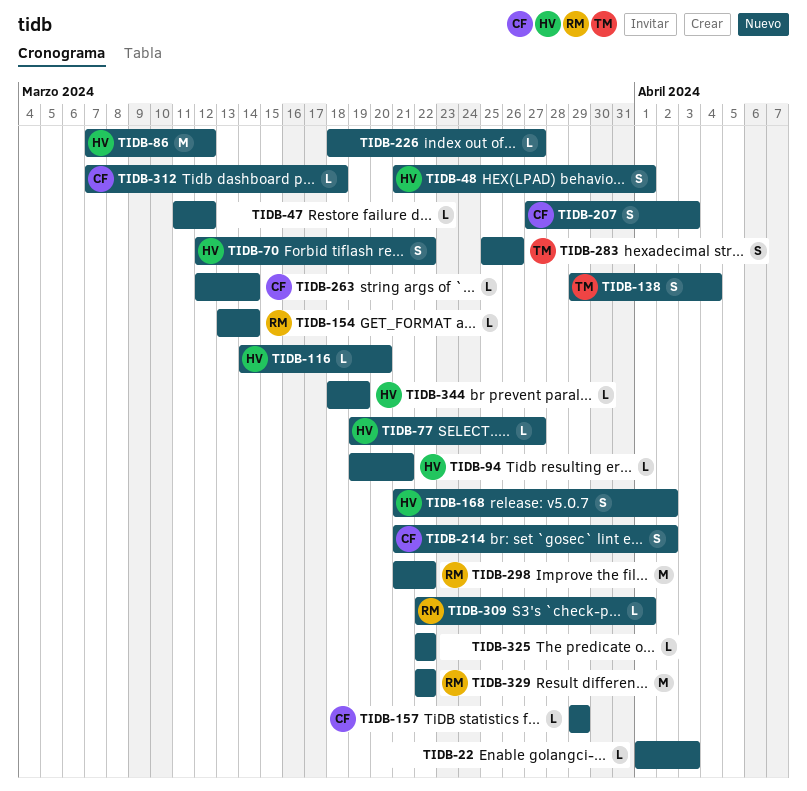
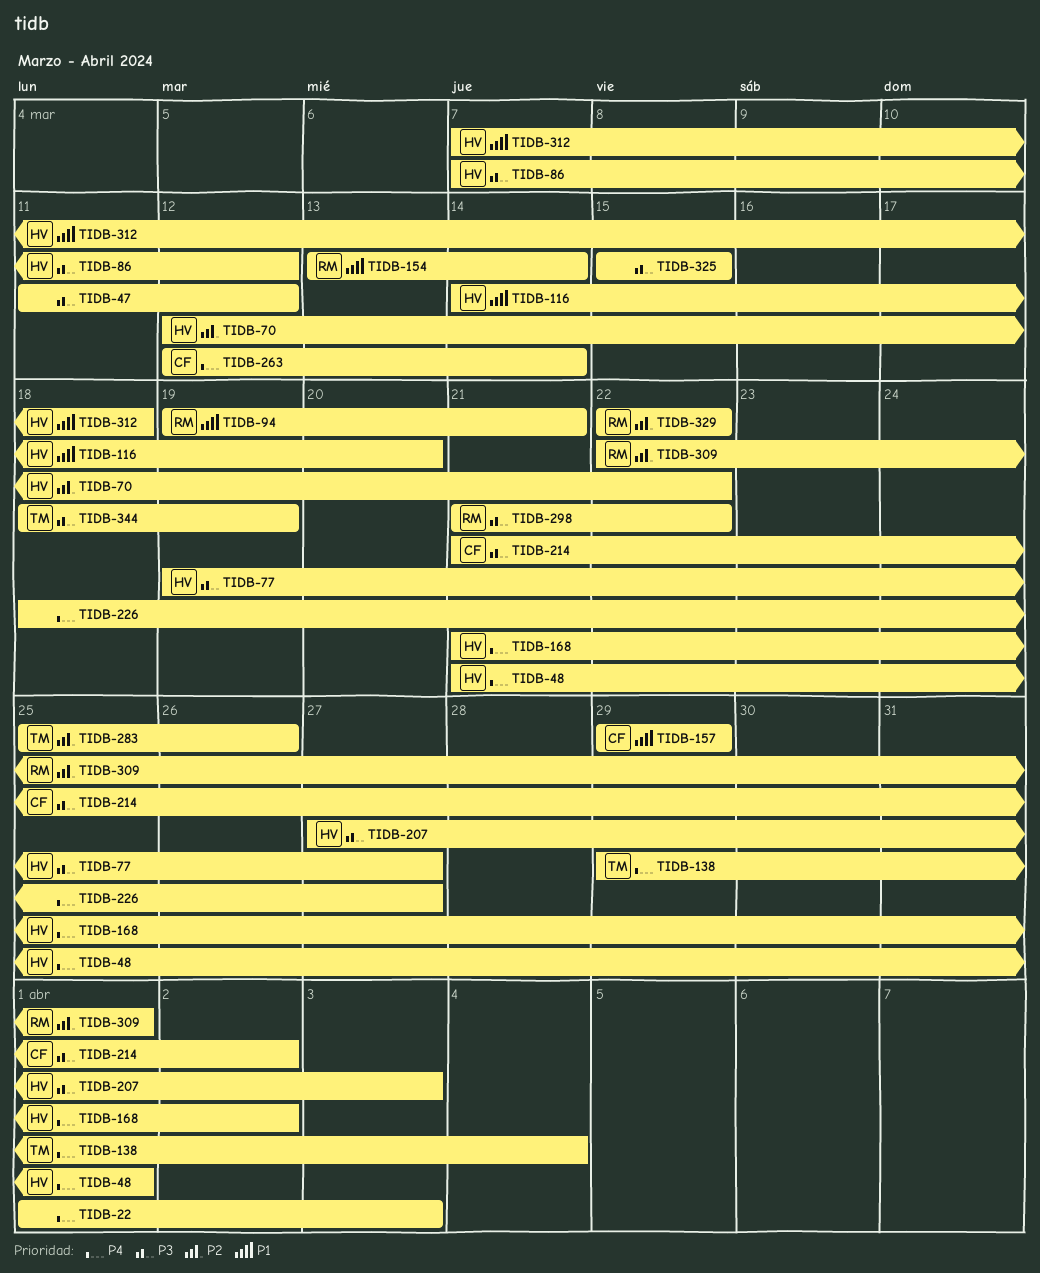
TIDB-94, owner: HV -> RM
TIDB-207, owner: CF -> HV
TIDB-312, owner: CF -> HV
TIDB-325, start: Mar 22 -> Mar 15
TIDB-325, due: Mar 22 -> Mar 15
TIDB-344, owner: HV -> TM

